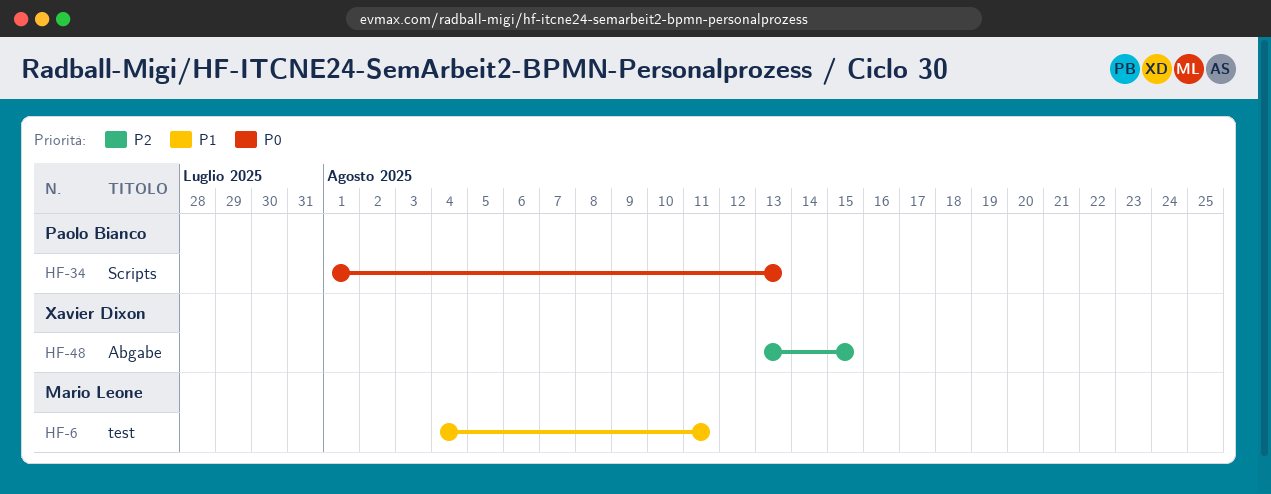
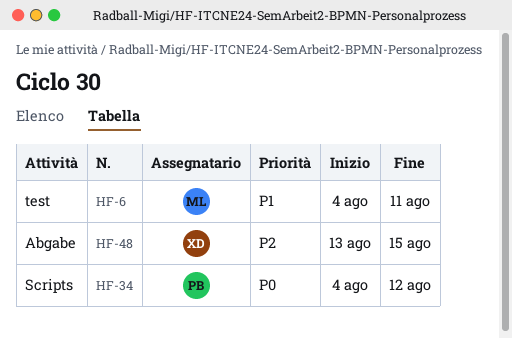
HF-34, start: Aug 1 -> Aug 4
HF-34, due: Aug 13 -> Aug 12

